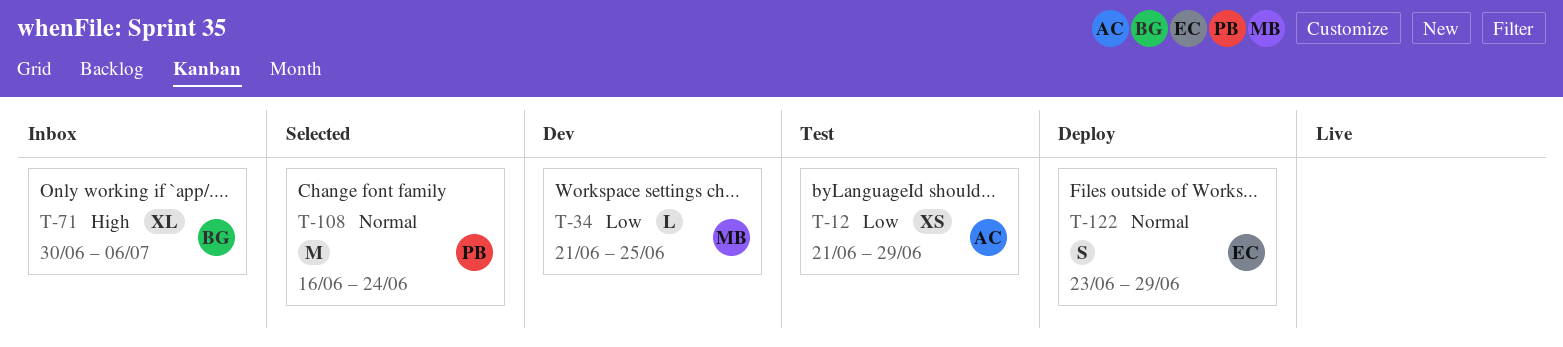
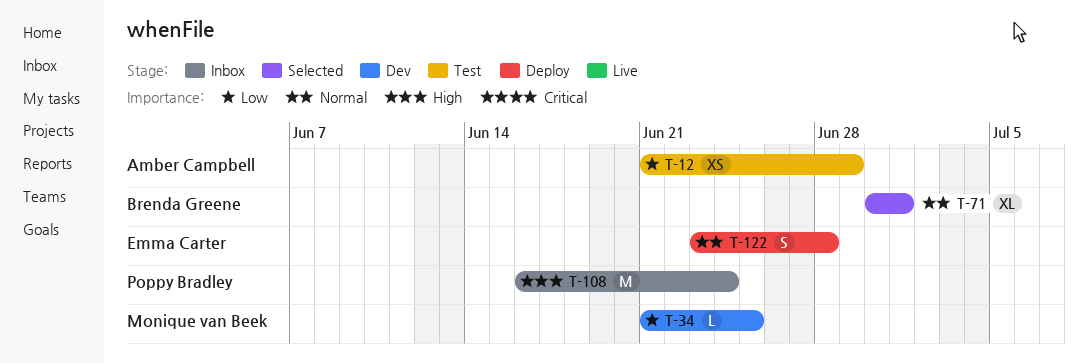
T-71, status: Inbox -> Selected
T-71, priority: High -> Normal
T-71, due: Jul 6 -> Jul 1
T-108, status: Selected -> Inbox
T-108, priority: Normal -> High
T-122, due: Jun 29 -> Jun 28

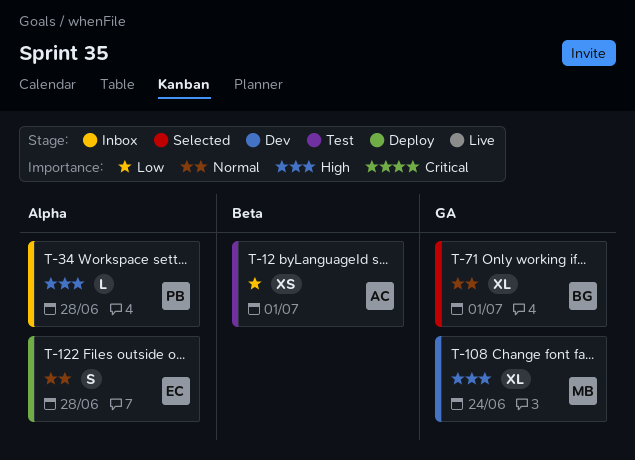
T-12, due: Jun 29 -> Jul 1
T-34, status: Dev -> Inbox
T-34, owner: Monique van Beek -> Poppy Bradley
T-34, priority: Low -> High
T-34, due: Jun 25 -> Jun 28
T-108, status: Inbox -> Dev
T-108, owner: Poppy Bradley -> Monique van Beek
T-108, estimate: M -> XL

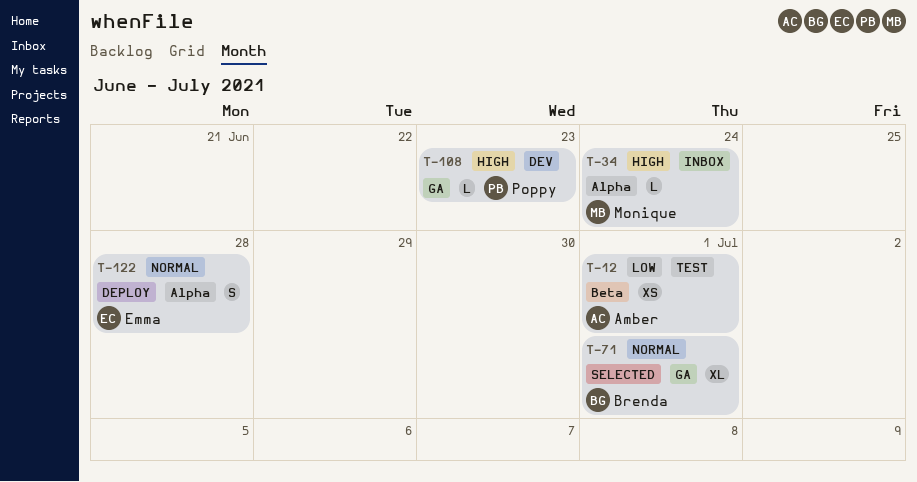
T-34, owner: Poppy -> Monique
T-34, due: Jun 28 -> Jun 24
T-108, owner: Monique -> Poppy
T-108, estimate: XL -> L
T-108, due: Jun 24 -> Jun 23

